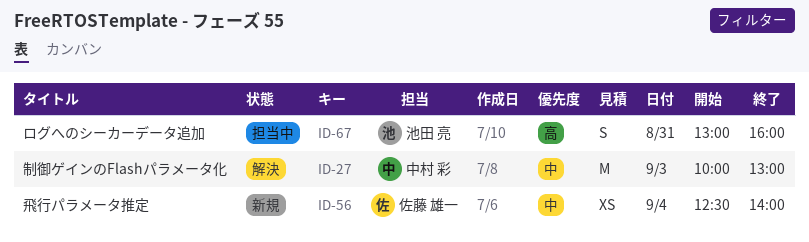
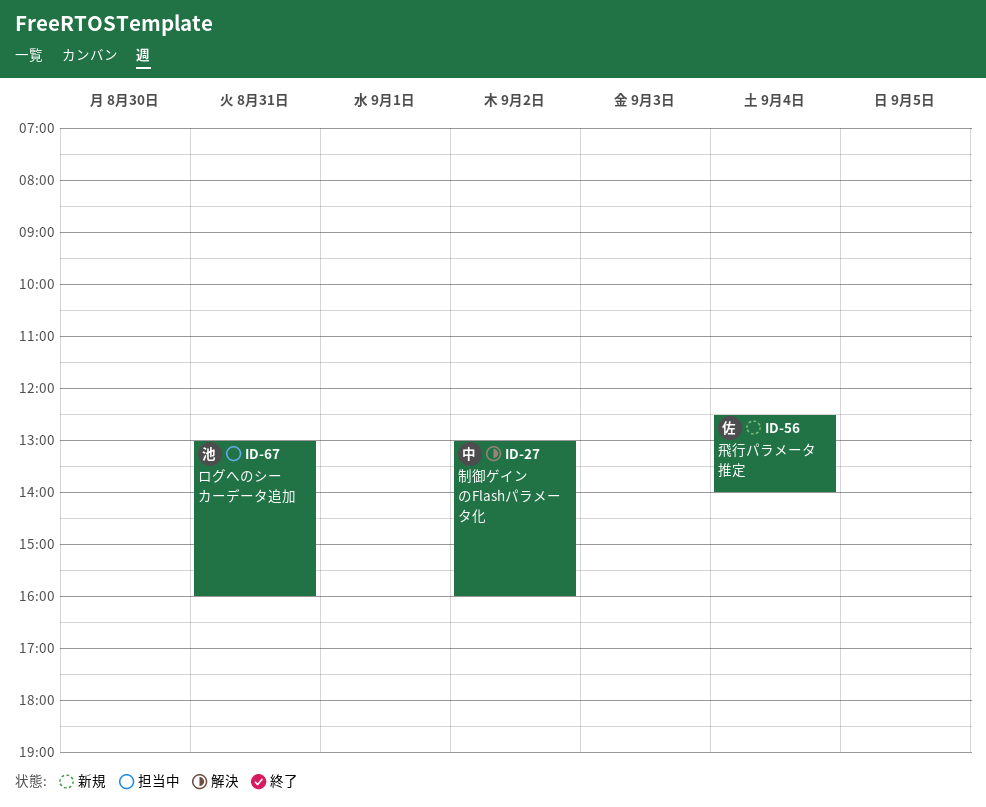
ID-27, day: Sep 3 -> Sep 2
ID-27, begins: 10:00 -> 13:00
ID-27, ends: 13:00 -> 16:00

